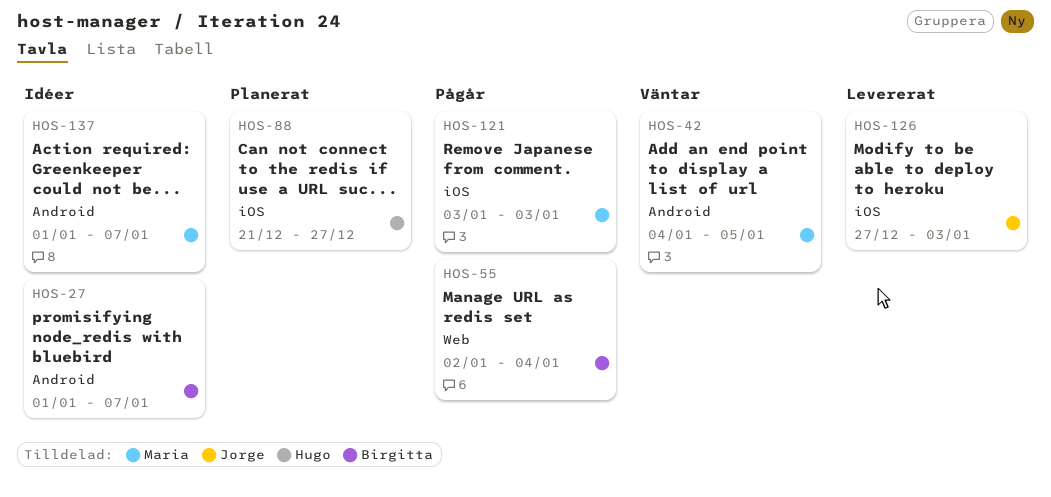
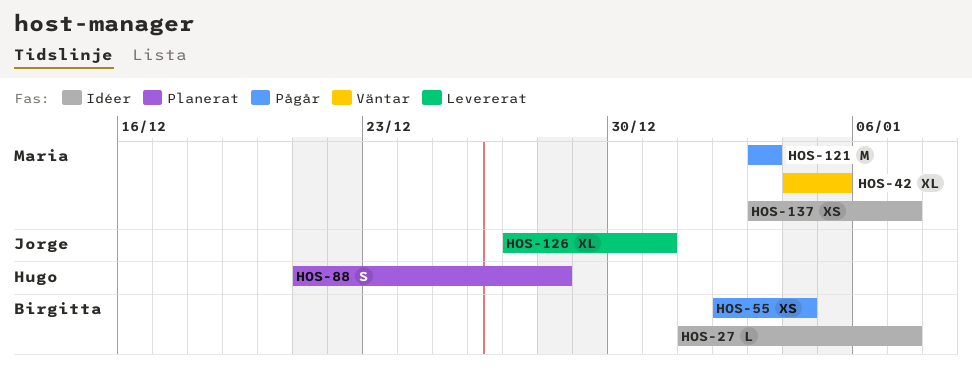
HOS-88, due: Dec 27 -> Dec 28
HOS-126, due: Jan 3 -> Dec 31
HOS-137, start: Jan 1 -> Jan 3

